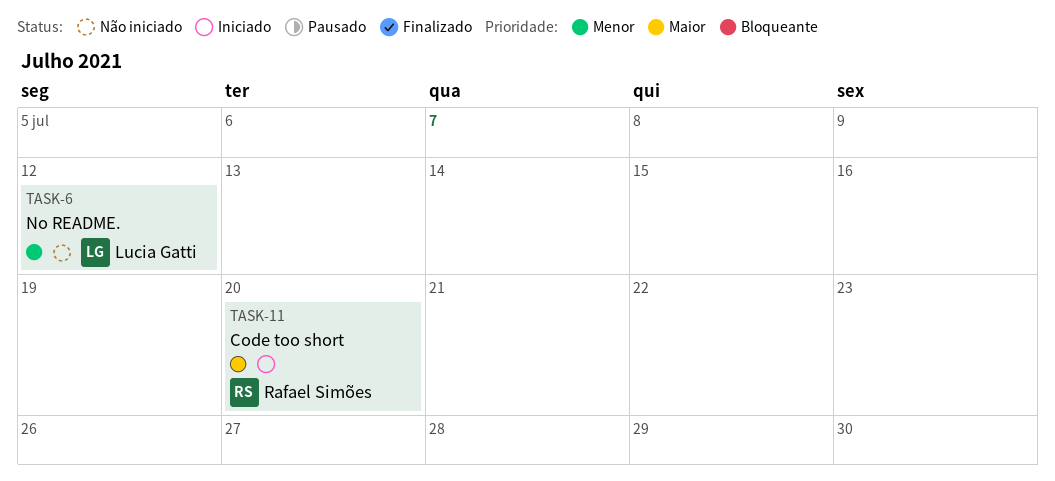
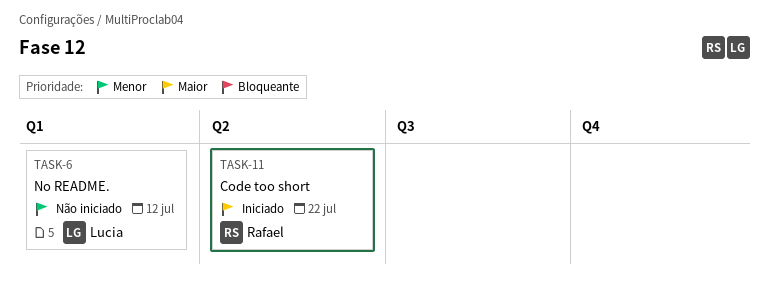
TASK-11, due: Jul 20 -> Jul 22

